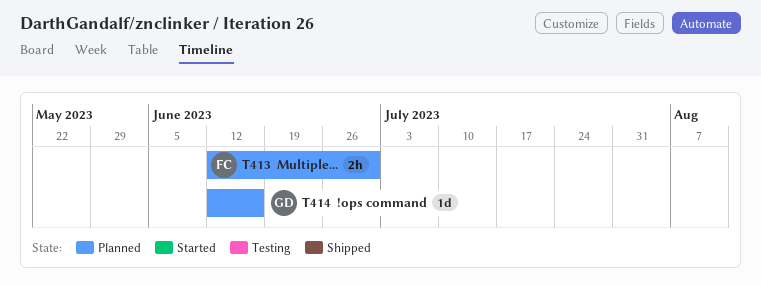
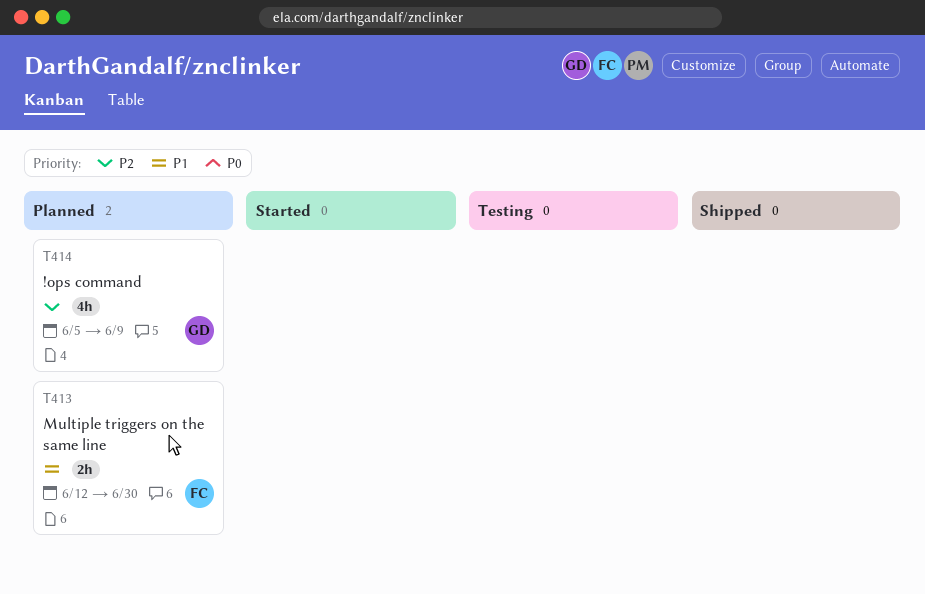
T414, estimate: 1d -> 4h
T414, start: Jun 12 -> Jun 5
T414, due: Jun 16 -> Jun 9

